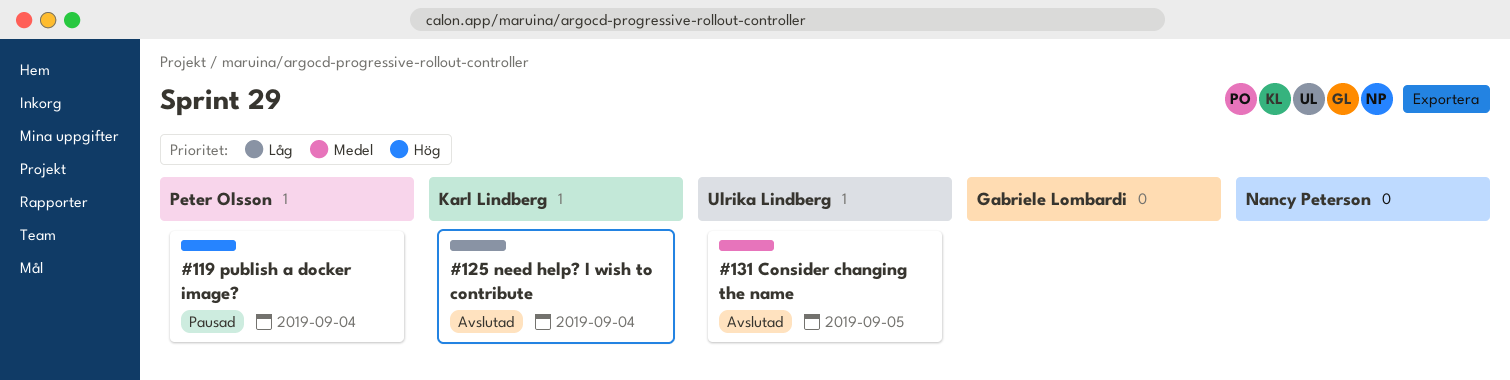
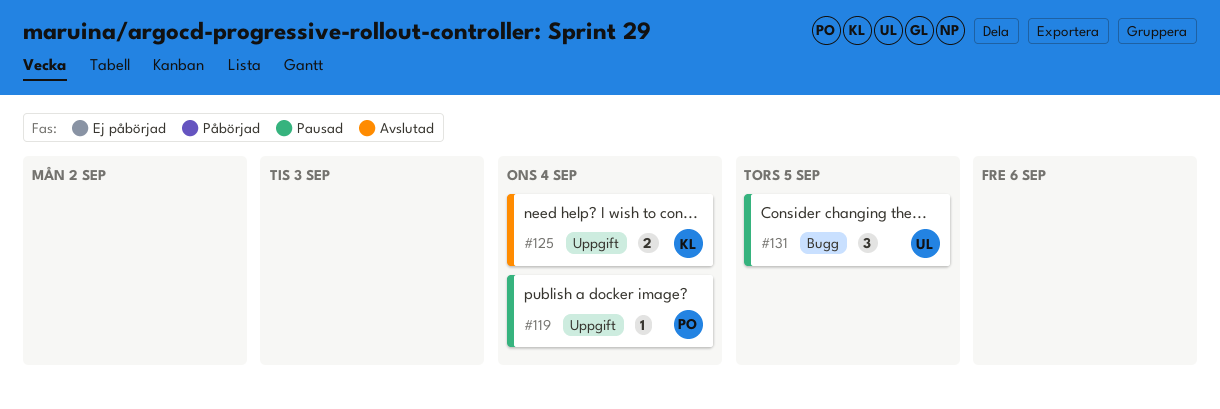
#131, status: Avslutad -> Pausad

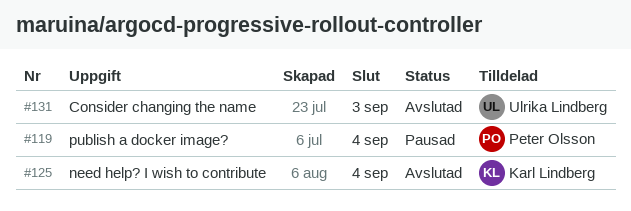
#131, status: Pausad -> Avslutad
#131, due: Sep 5 -> Sep 3

